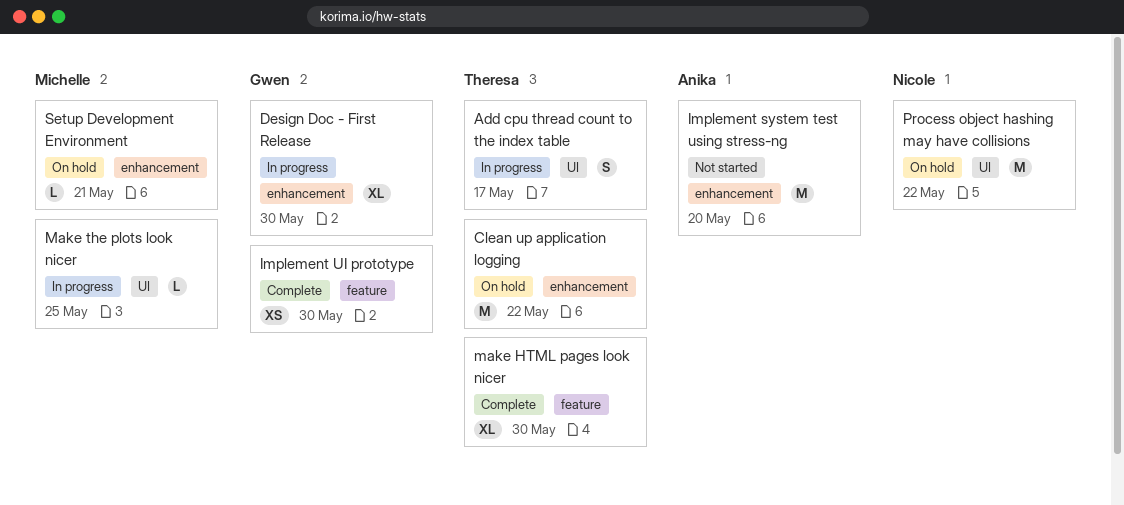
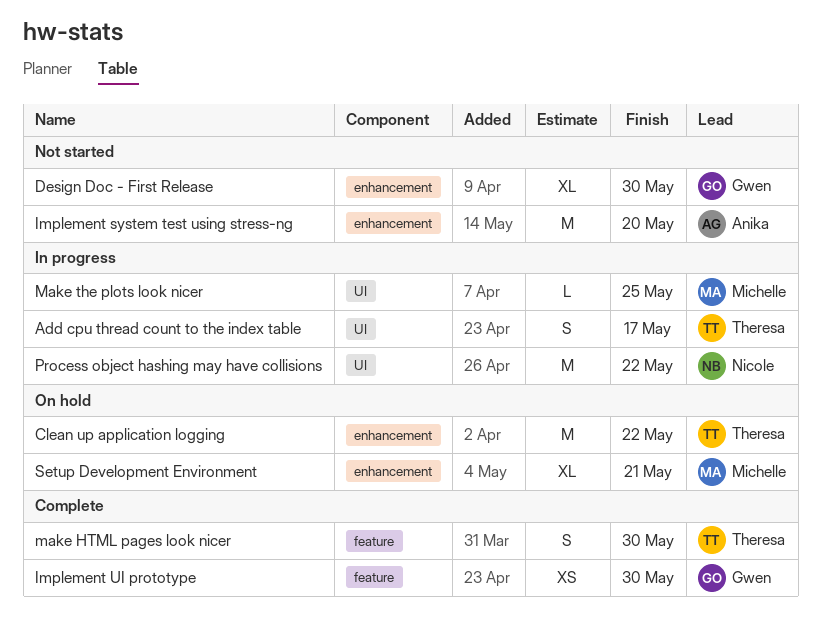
Design Doc - First Release, status: In progress -> Not started
make HTML pages look nicer, estimate: XL -> S
Process object hashing may have collisions, status: On hold -> In progress
Setup Development Environment, estimate: L -> XL

